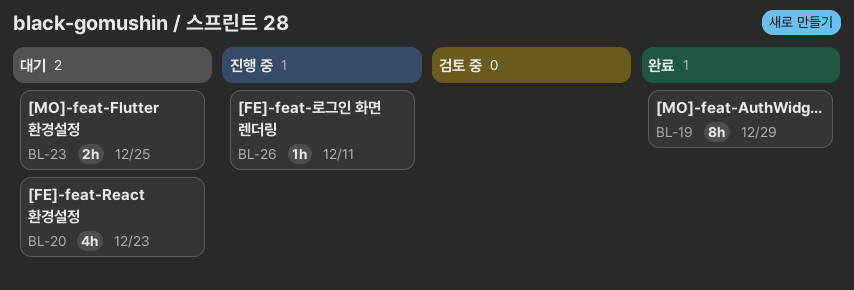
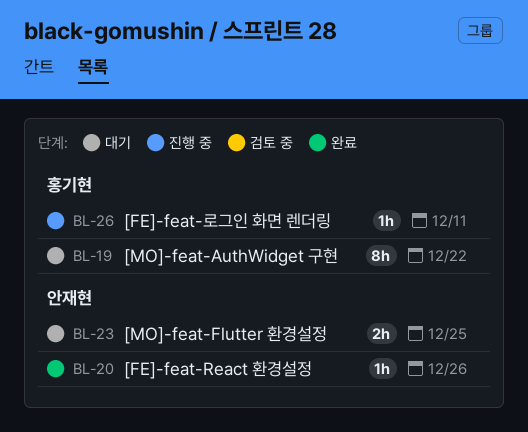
BL-19, status: 완료 -> 대기
BL-19, due: Dec 29 -> Dec 22
BL-20, status: 대기 -> 완료
BL-20, estimate: 4h -> 1h
BL-20, due: Dec 23 -> Dec 26

